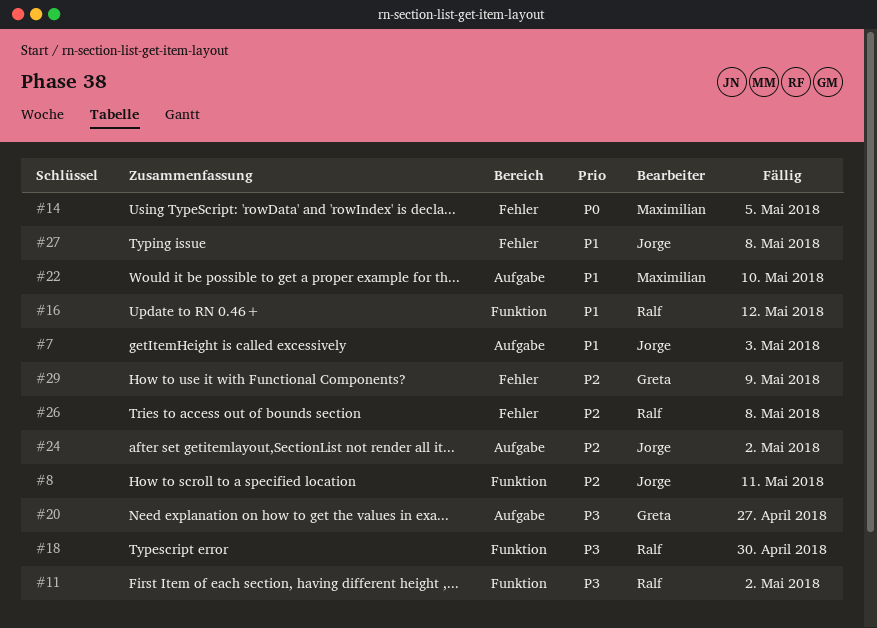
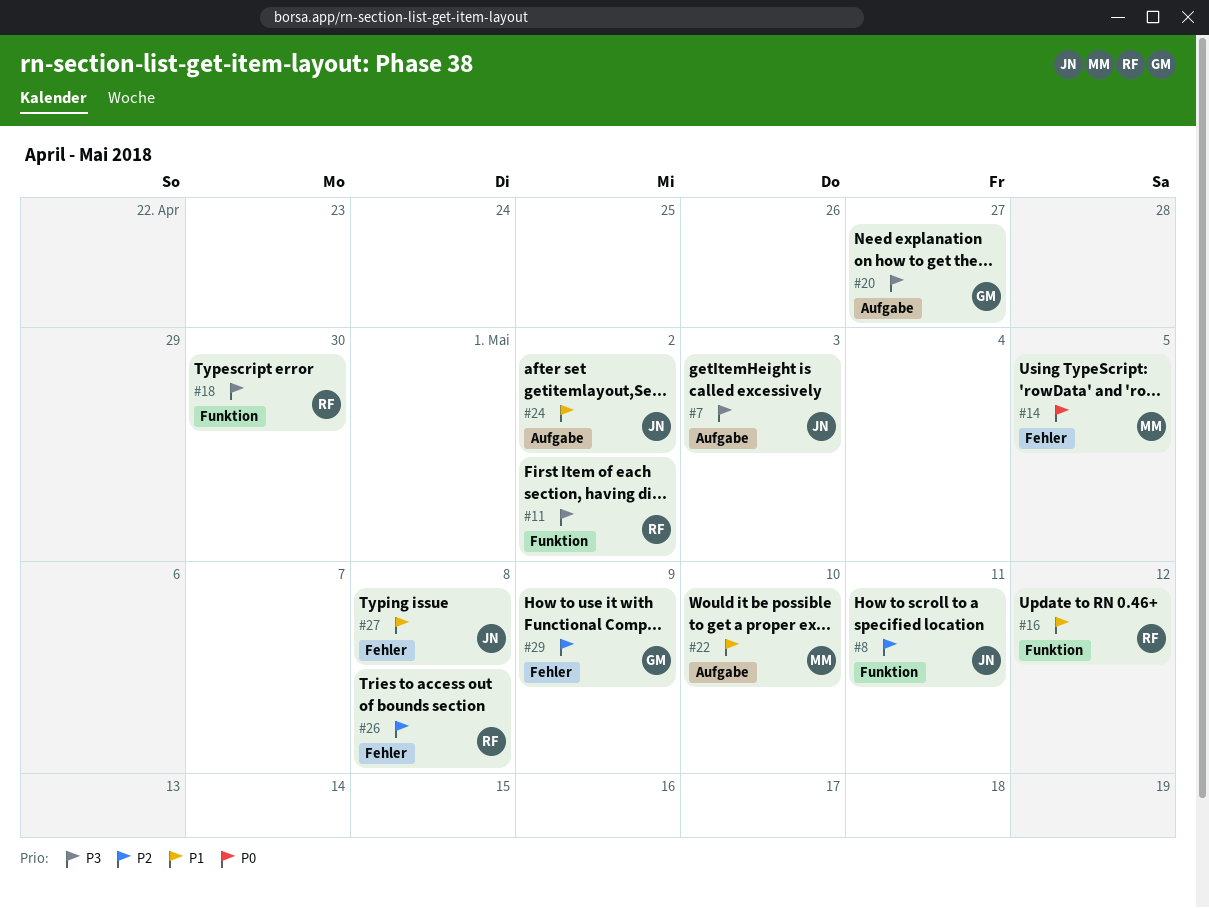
#7, priority: P1 -> P3
#24, priority: P2 -> P1

